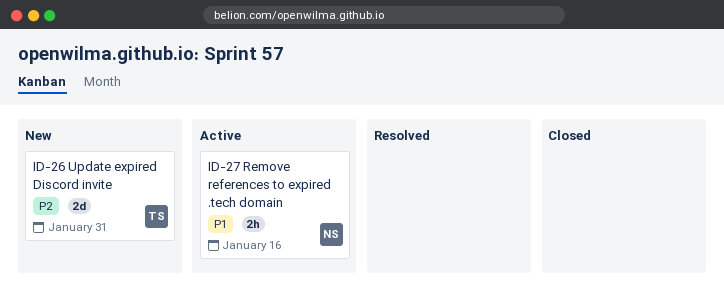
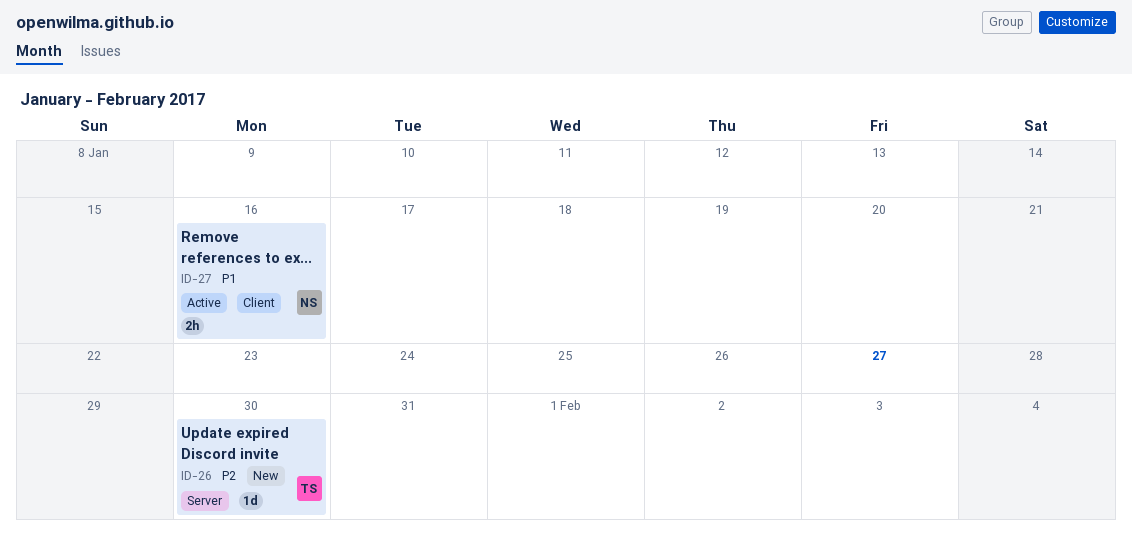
ID-26, estimate: 2d -> 1d
ID-26, due: Jan 31 -> Jan 30

